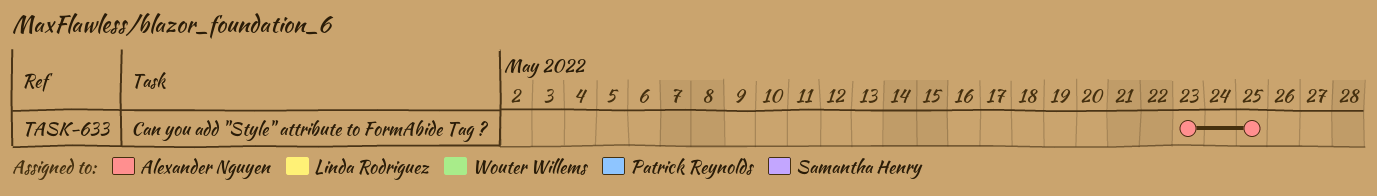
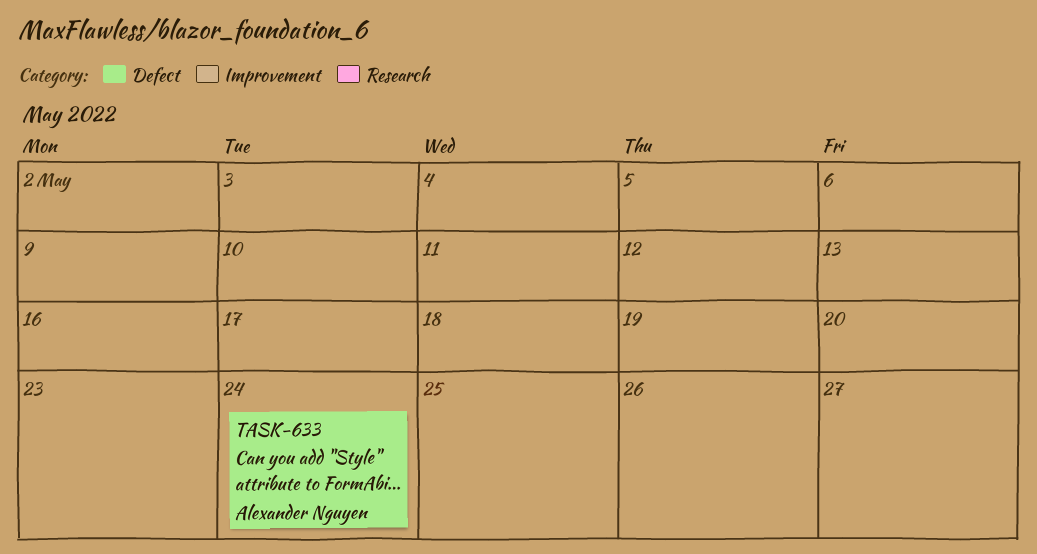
TASK-633, due: May 25 -> May 24

